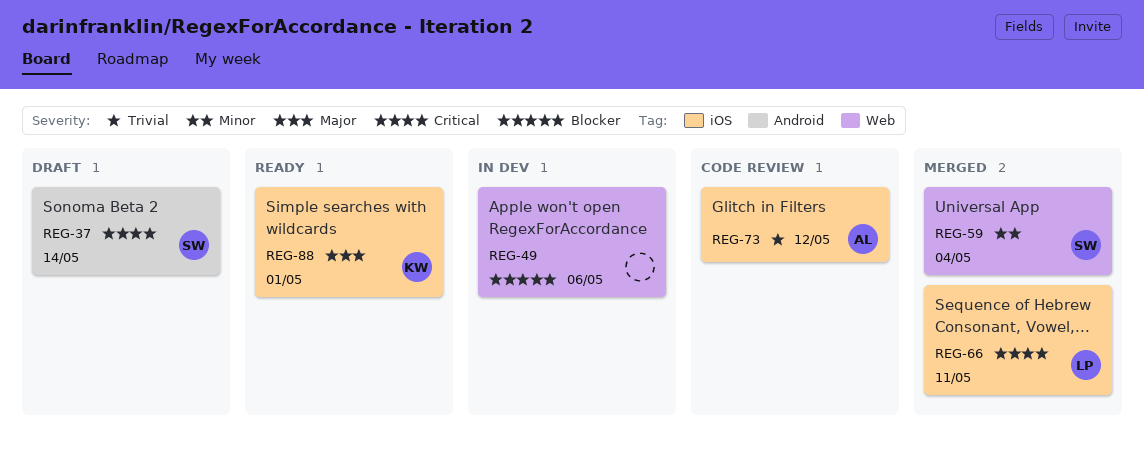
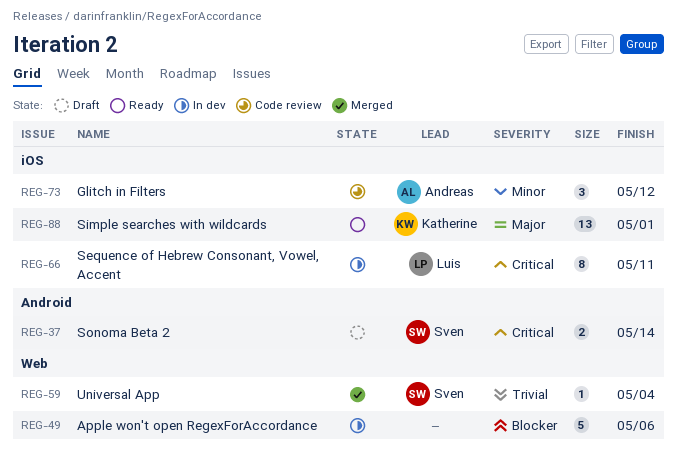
REG-59, priority: Minor -> Trivial
REG-66, status: Merged -> In dev
REG-73, priority: Trivial -> Minor

